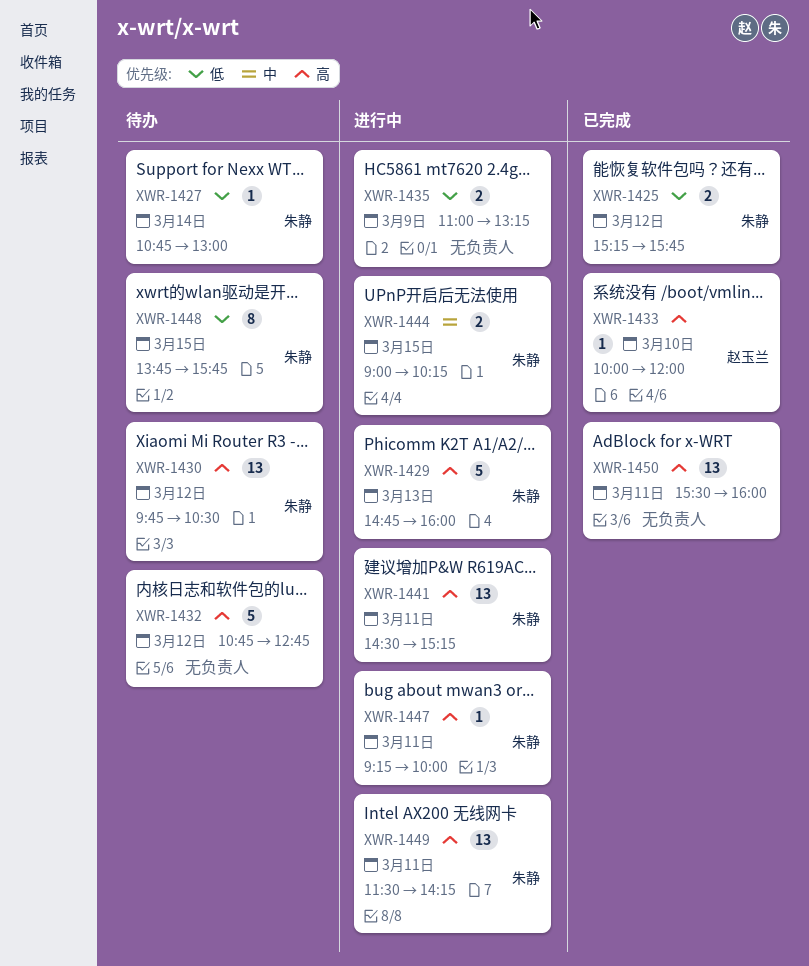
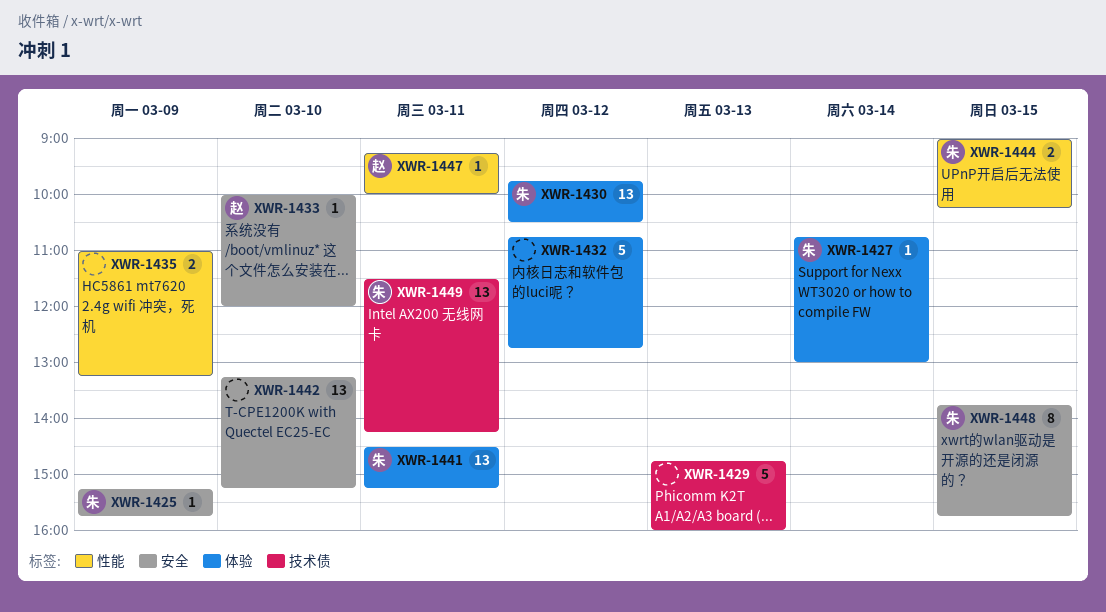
XWR-1425, estimate: 2 -> 1
XWR-1425, day: Mar 12 -> Mar 9
XWR-1429, owner: 朱静 -> none
XWR-1442: none -> present
XWR-1447, owner: 朱静 -> 赵玉兰
XWR-1450: present -> none

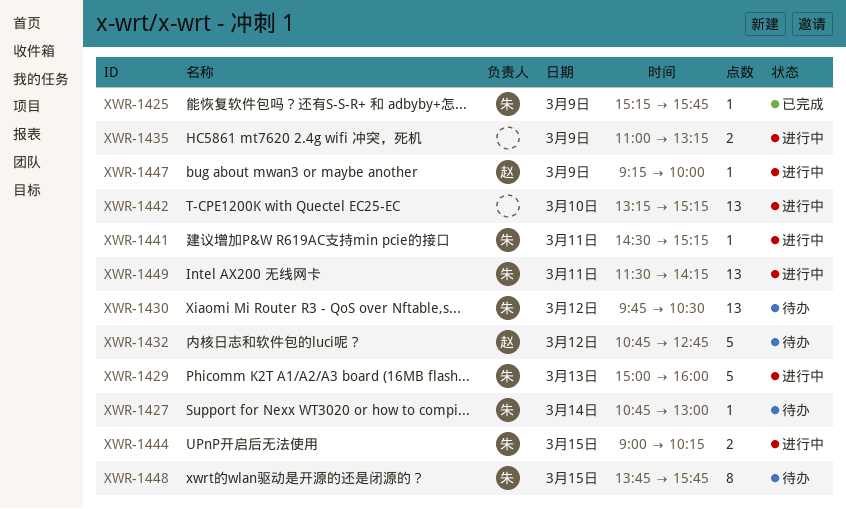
XWR-1429, owner: none -> 朱
XWR-1429, begins: 14:45 -> 15:00
XWR-1432, owner: none -> 赵
XWR-1433: present -> none
XWR-1441, estimate: 13 -> 1
XWR-1447, day: Mar 11 -> Mar 9

